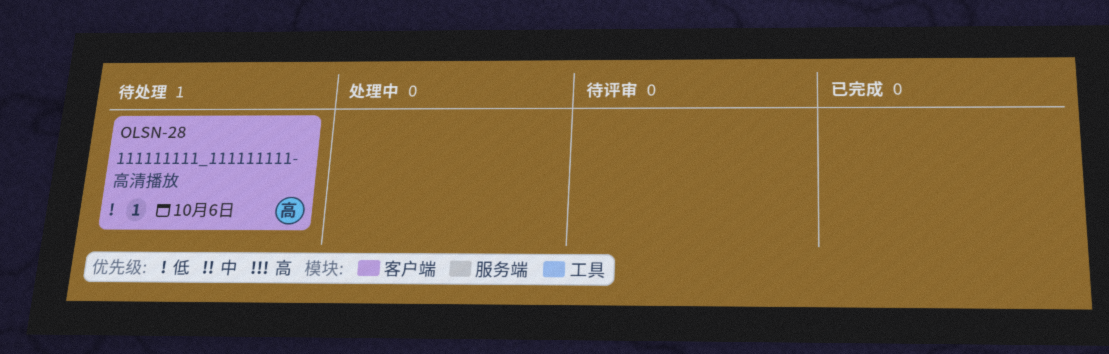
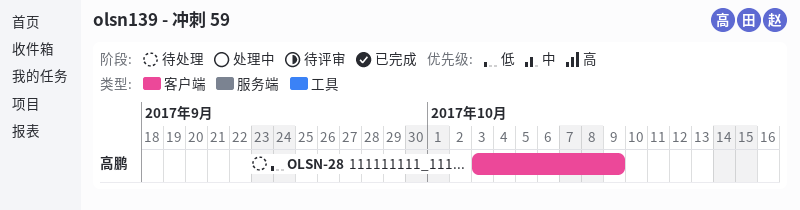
OLSN-28, due: Oct 6 -> Oct 9

